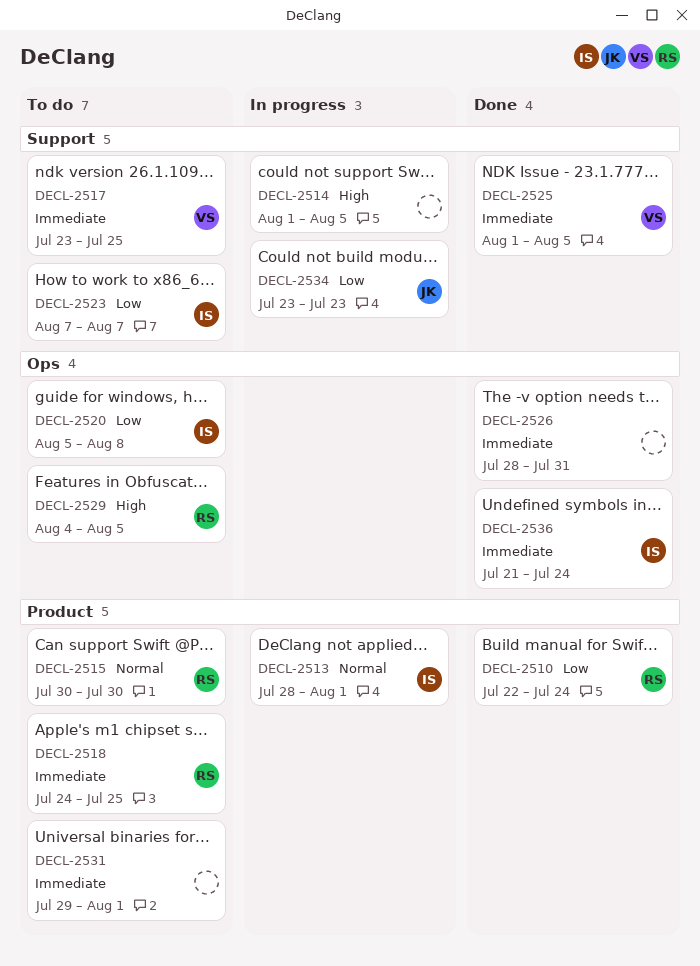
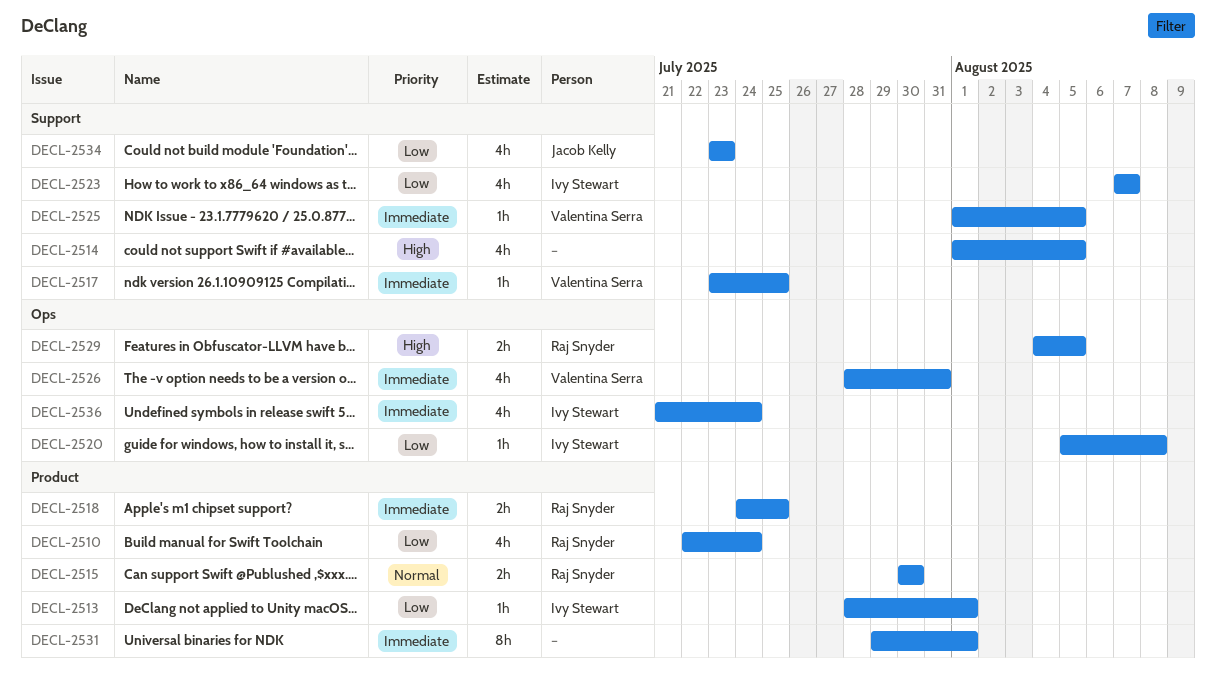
DECL-2513, priority: Normal -> Low
DECL-2526, owner: none -> Valentina Serra

